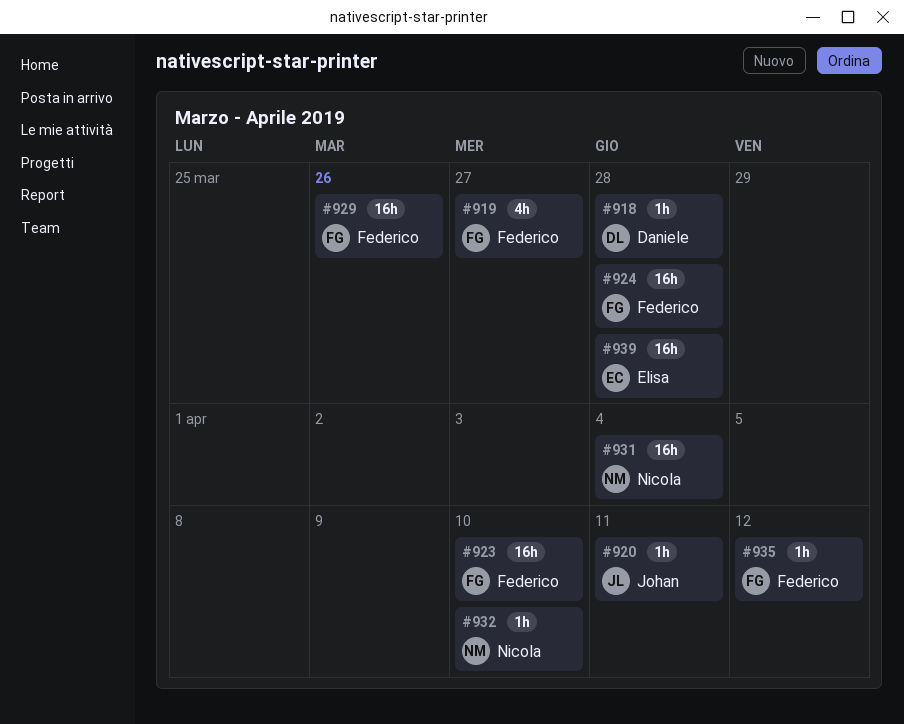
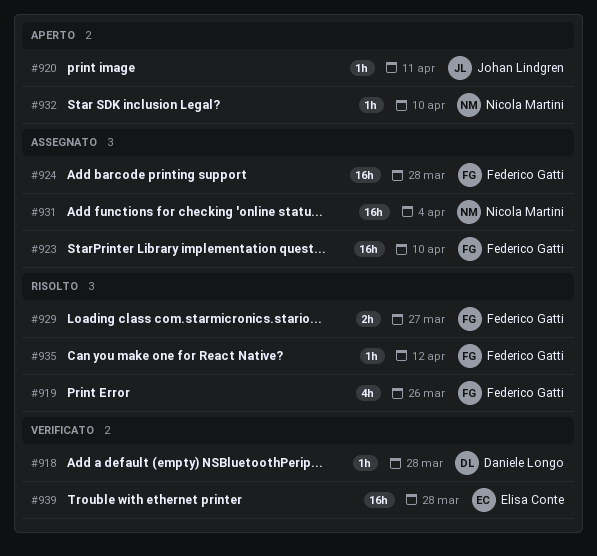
#919, due: Mar 27 -> Mar 26
#929, estimate: 16h -> 2h
#929, due: Mar 26 -> Mar 27

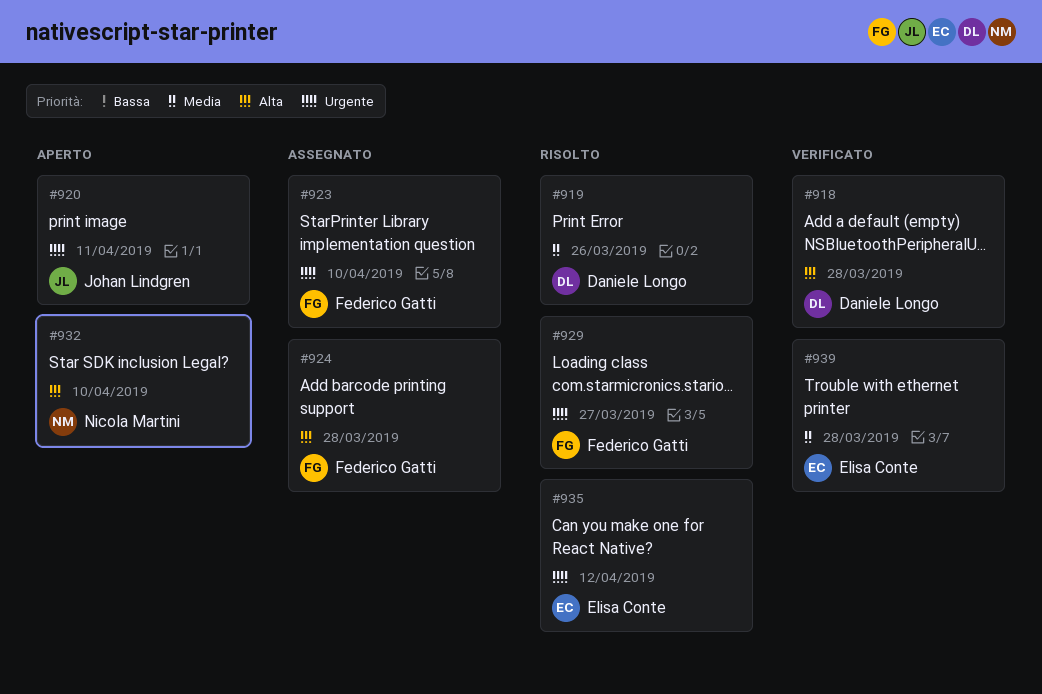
#919, owner: Federico Gatti -> Daniele Longo
#931: present -> none
#935, owner: Federico Gatti -> Elisa Conte

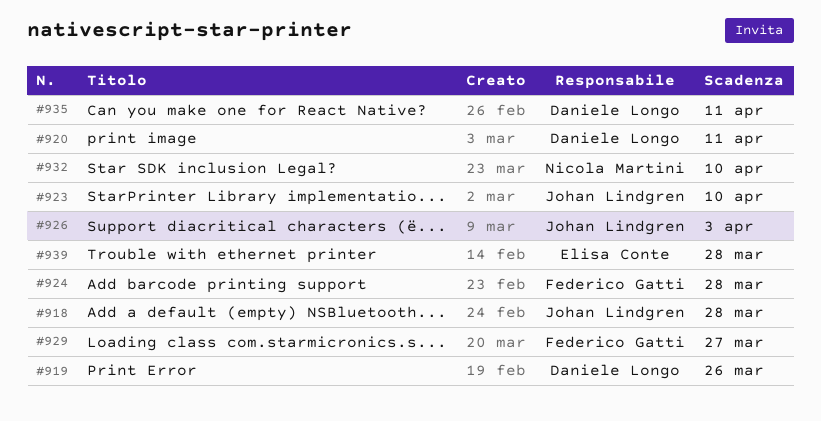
#918, owner: Daniele Longo -> Johan Lindgren
#920, owner: Johan Lindgren -> Daniele Longo
#923, owner: Federico Gatti -> Johan Lindgren
#926: none -> present
#935, owner: Elisa Conte -> Daniele Longo
#935, due: Apr 12 -> Apr 11

